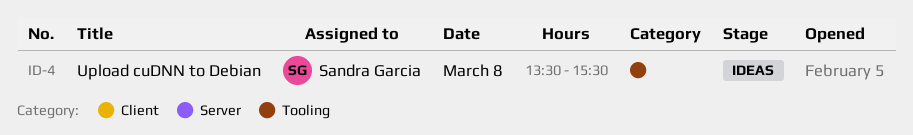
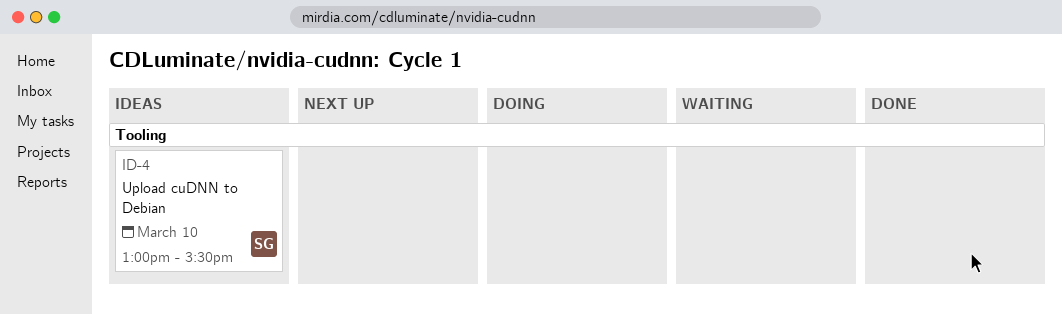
ID-4, day: Mar 8 -> Mar 10
ID-4, begins: 13:30 -> 13:00

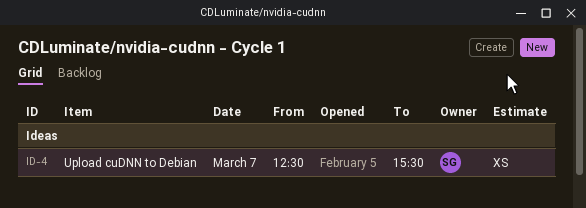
ID-4, day: Mar 10 -> Mar 7
ID-4, begins: 13:00 -> 12:30

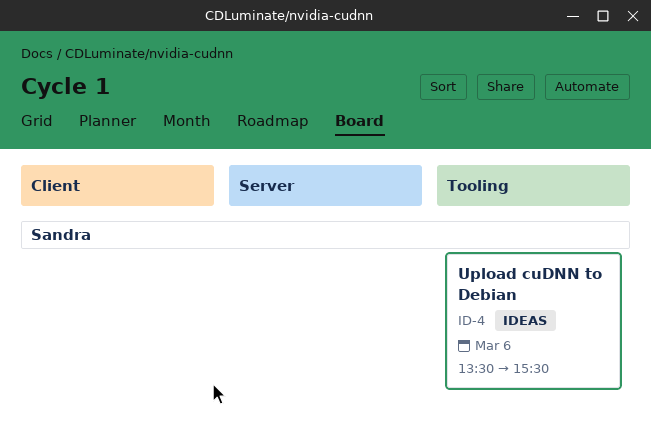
ID-4, day: Mar 7 -> Mar 6
ID-4, begins: 12:30 -> 13:30

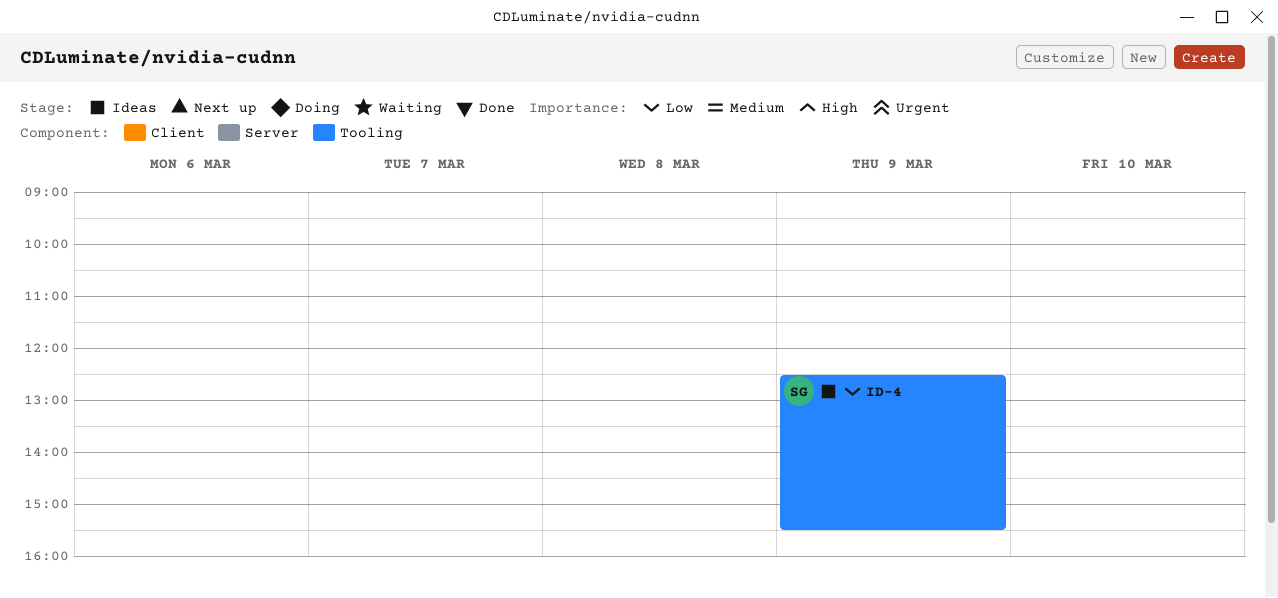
ID-4, day: Mar 6 -> Mar 9
ID-4, begins: 13:30 -> 12:30

